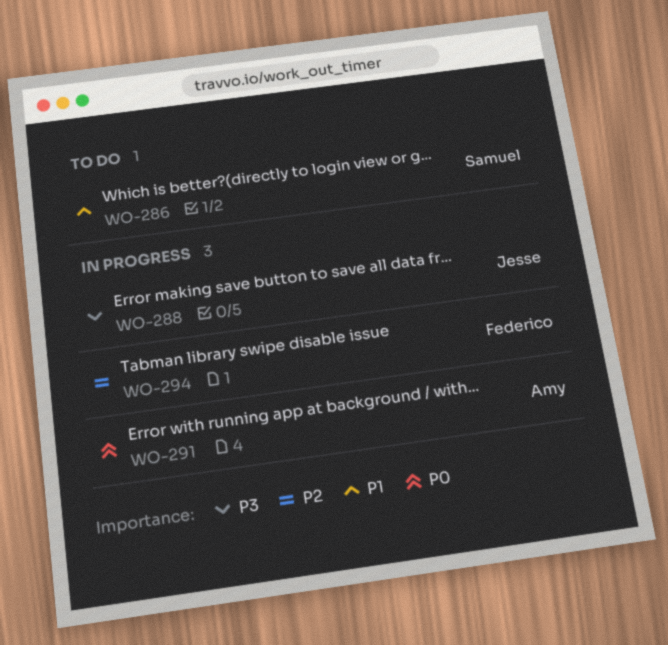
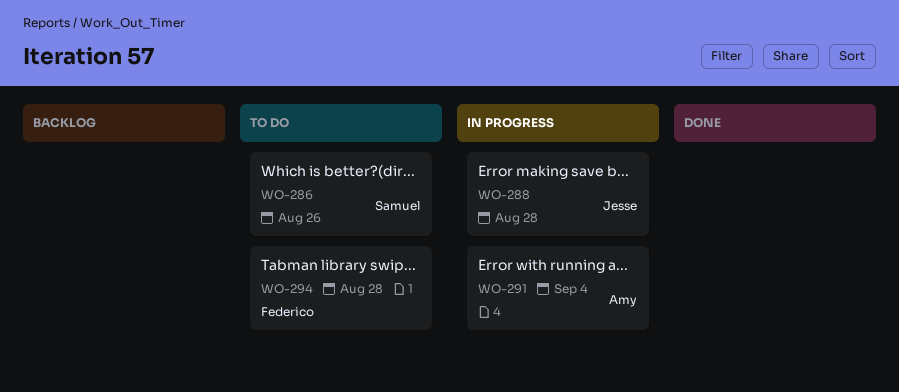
WO-294, status: In progress -> To do

